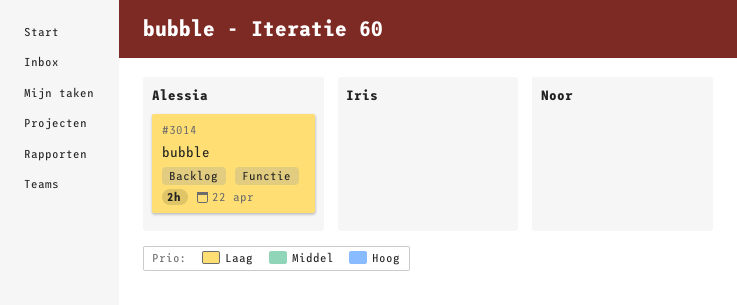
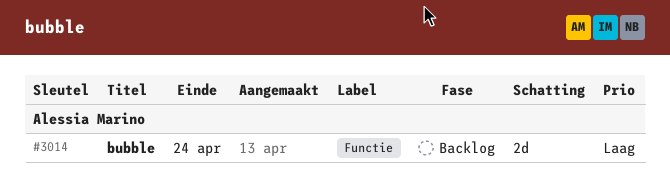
#3014, estimate: 2h -> 2d
#3014, due: Apr 22 -> Apr 24

